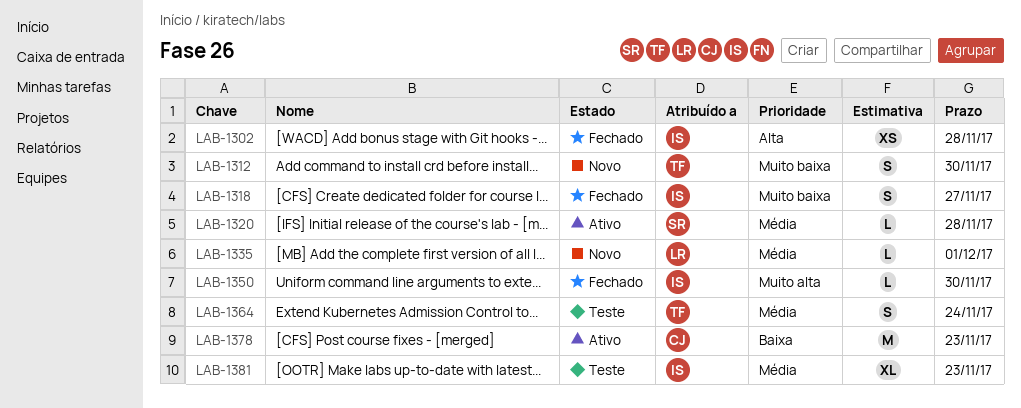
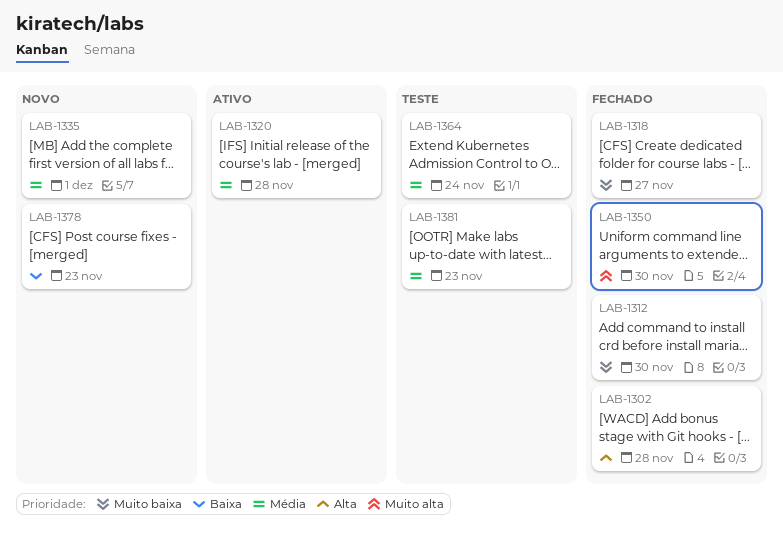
LAB-1312, status: Novo -> Fechado
LAB-1378, status: Ativo -> Novo

